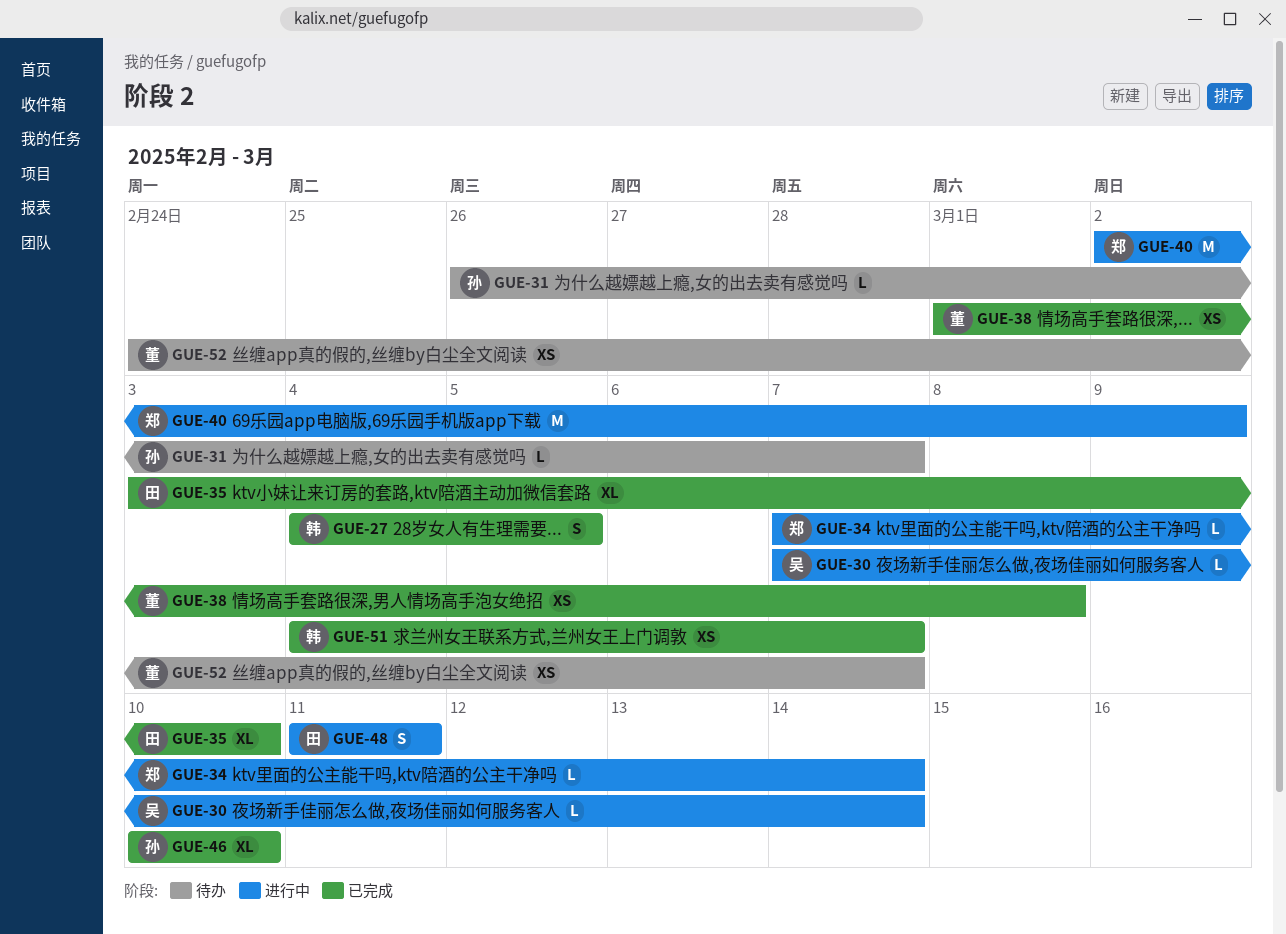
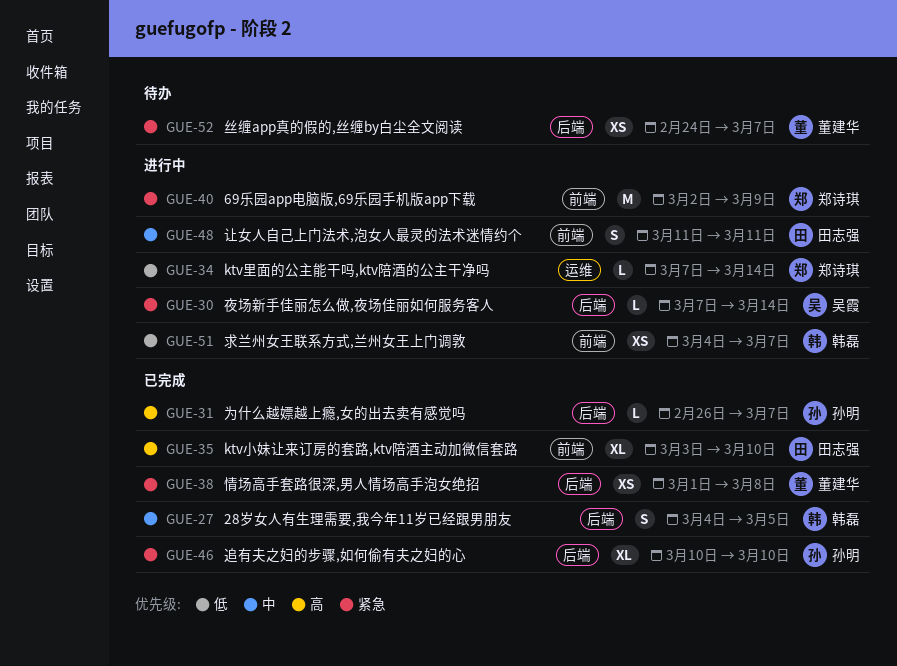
GUE-31, status: 待办 -> 已完成
GUE-51, status: 已完成 -> 进行中

